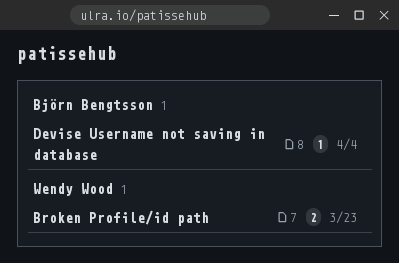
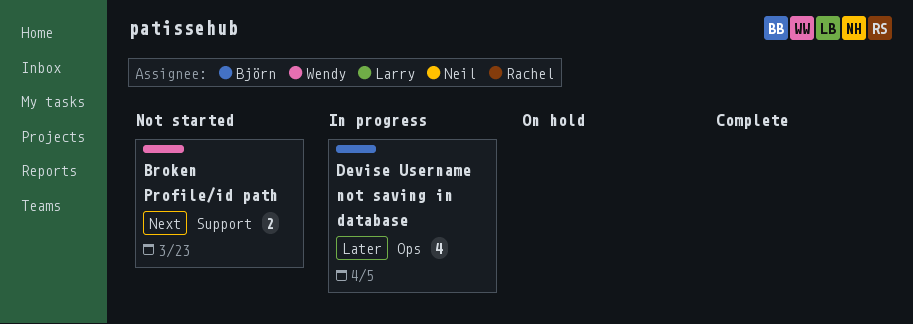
Devise Username not saving in database, estimate: 1 -> 4
Devise Username not saving in database, due: Apr 4 -> Apr 5

